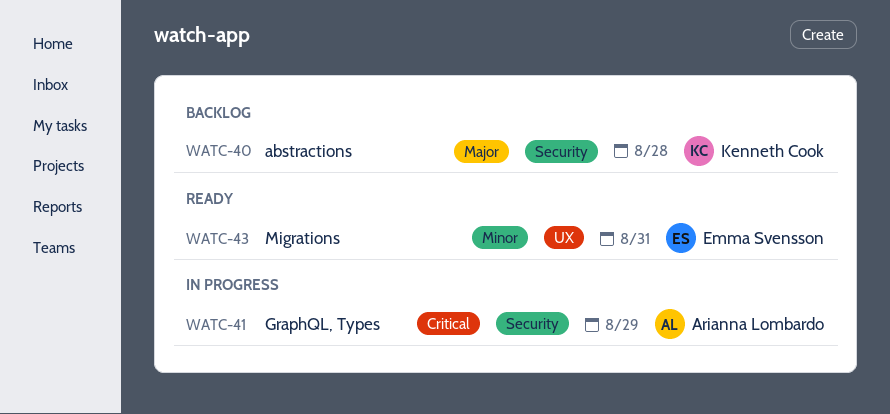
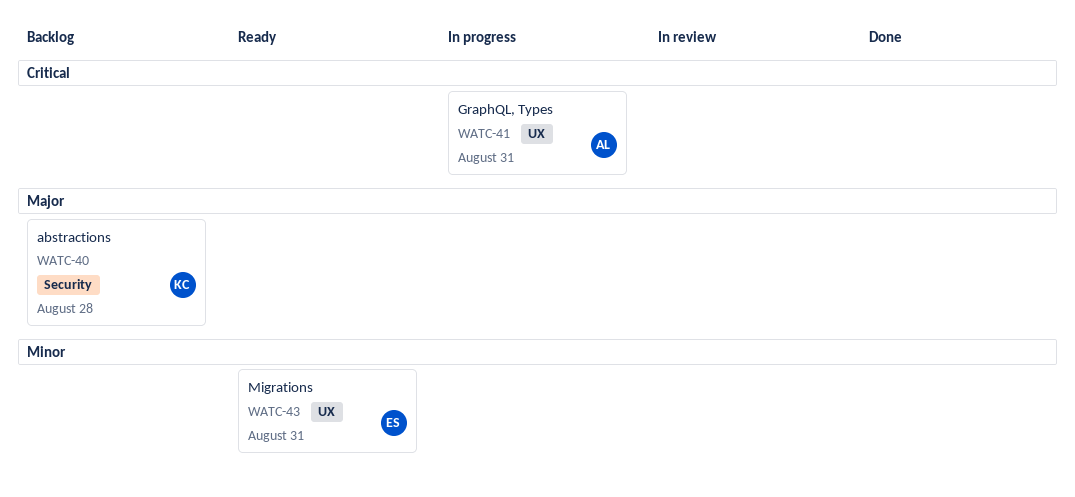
WATC-41, label: Security -> UX
WATC-41, due: Aug 29 -> Aug 31

